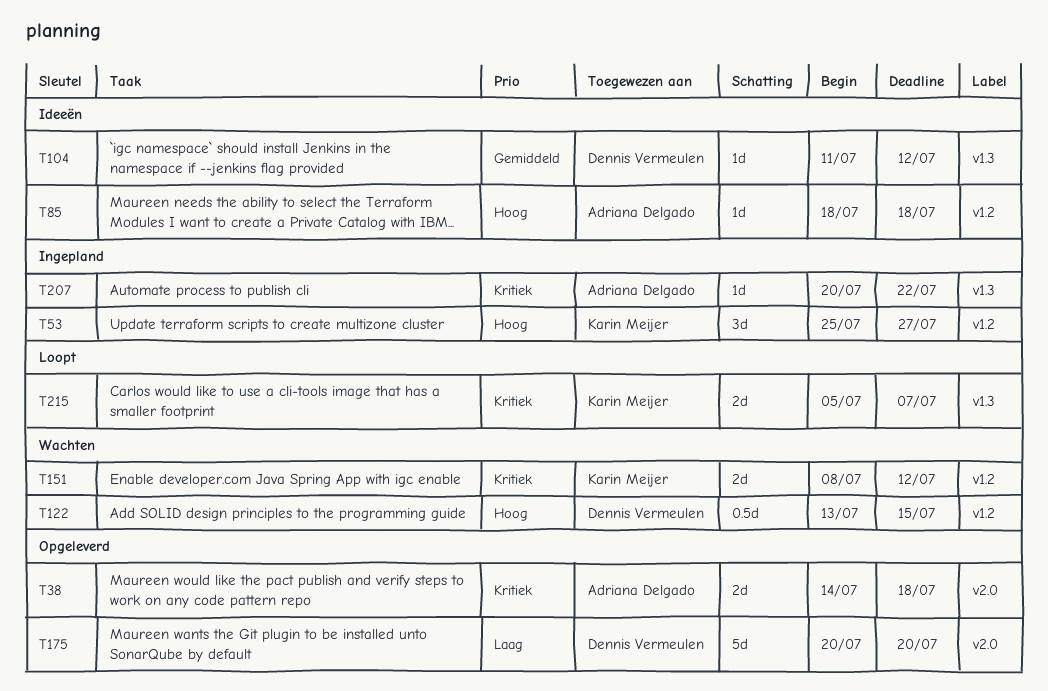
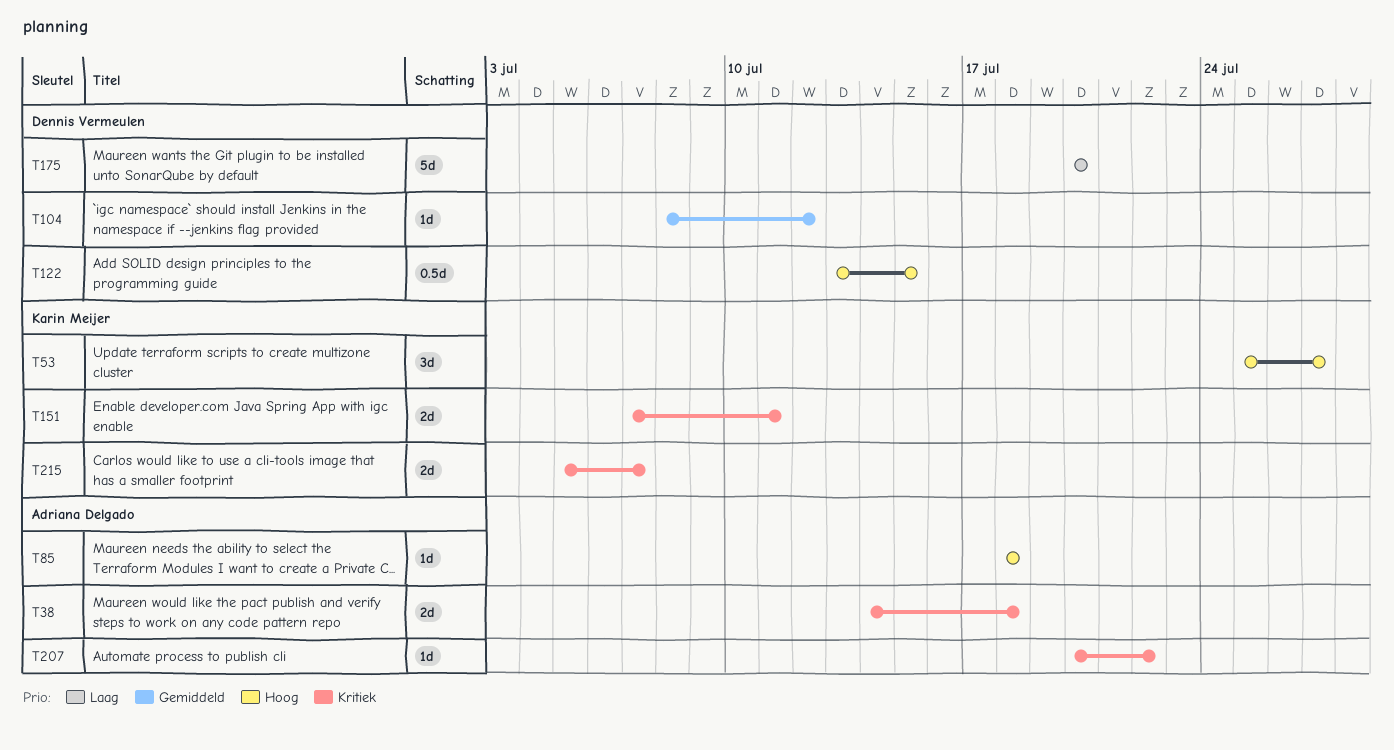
T104, start: Jul 11 -> Jul 8
T151, start: Jul 8 -> Jul 7
T151, due: Jul 12 -> Jul 11

